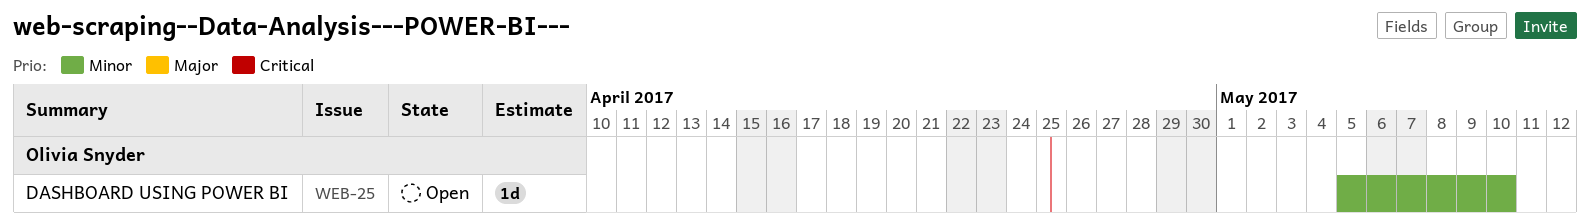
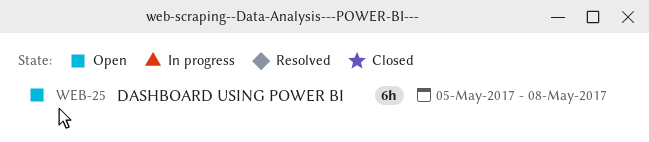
WEB-25, estimate: 1d -> 6h
WEB-25, due: May 10 -> May 8

